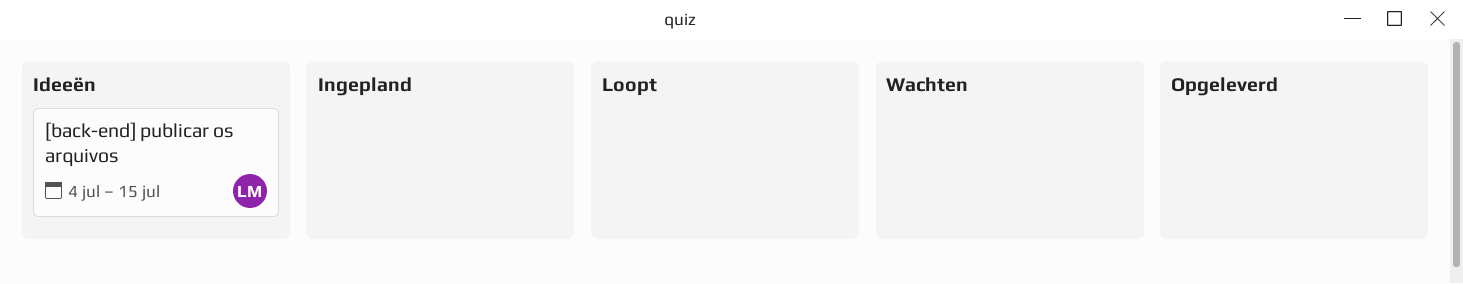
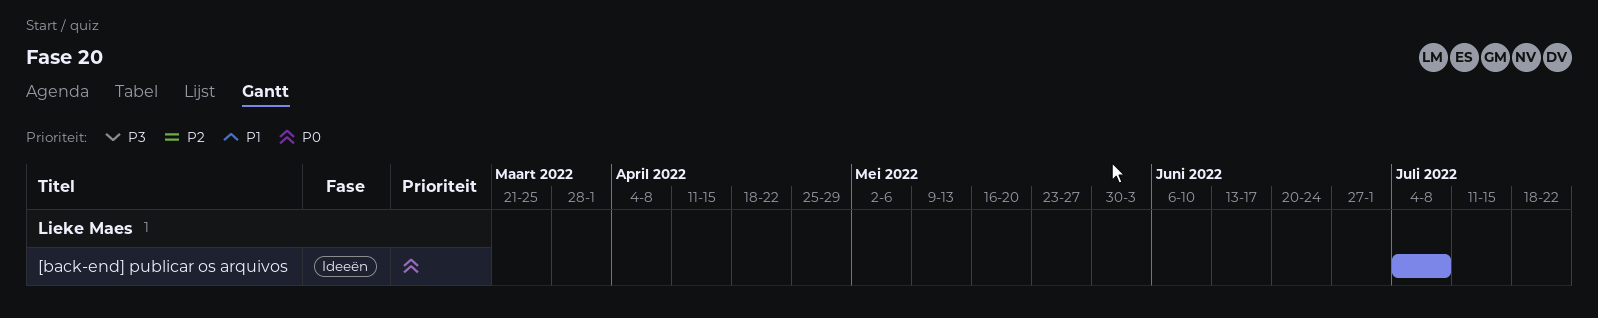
[back-end] publicar os arquivos, due: Jul 15 -> Jul 8

